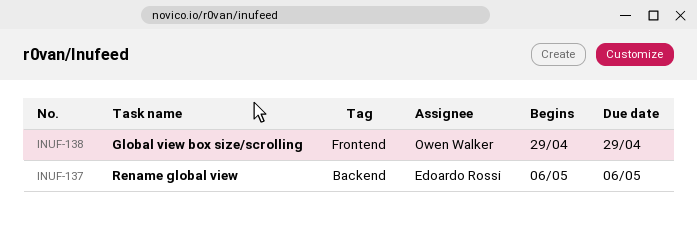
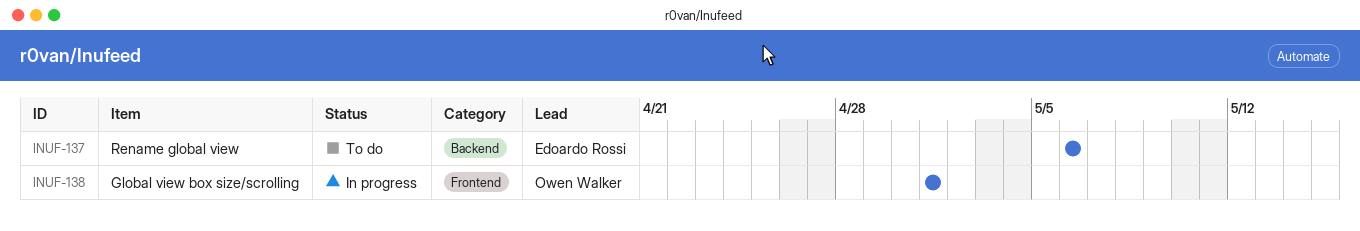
INUF-138, start: Apr 29 -> May 1
INUF-138, due: Apr 29 -> May 1

